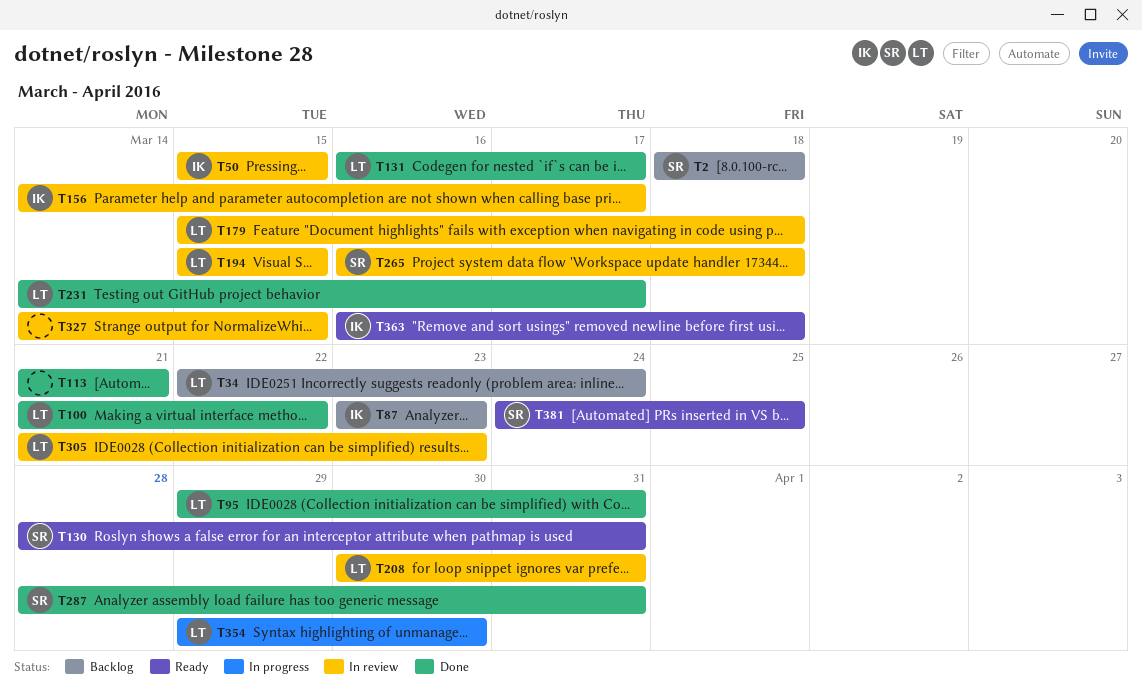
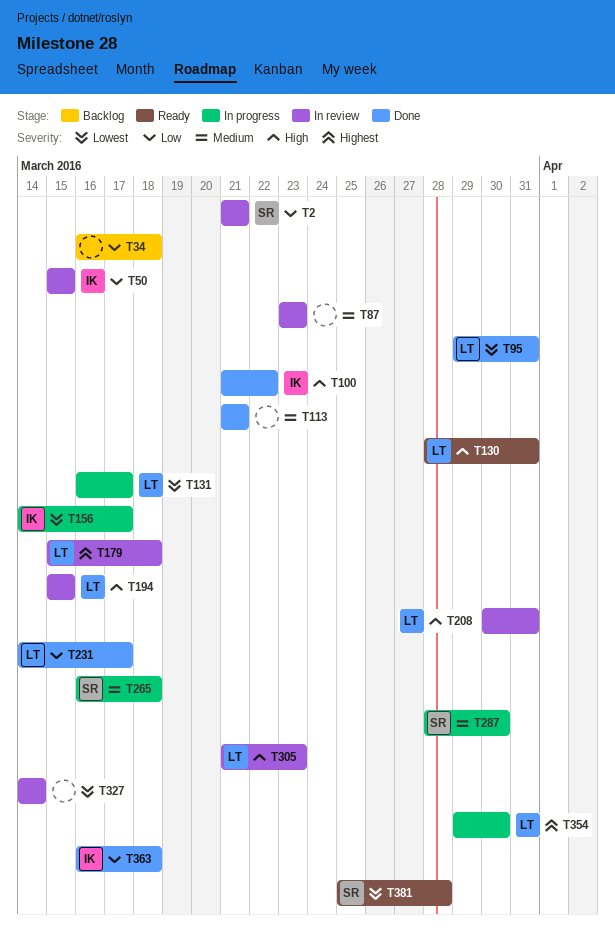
T2, status: Backlog -> In review
T2, start: Mar 18 -> Mar 21
T2, due: Mar 18 -> Mar 21
T34, owner: LT -> none
T34, start: Mar 22 -> Mar 16
T34, due: Mar 24 -> Mar 18
T87, status: Backlog -> In review
T87, owner: IK -> none
T100, owner: LT -> IK
T130, owner: SR -> LT
T131, status: Done -> In progress
T156, status: In review -> In progress
T265, status: In review -> In progress
T287, status: Done -> In progress
T287, due: Mar 31 -> Mar 30
T327, due: Mar 15 -> Mar 14
T363, status: Ready -> Done
T381, start: Mar 24 -> Mar 25
T381, due: Mar 25 -> Mar 28

